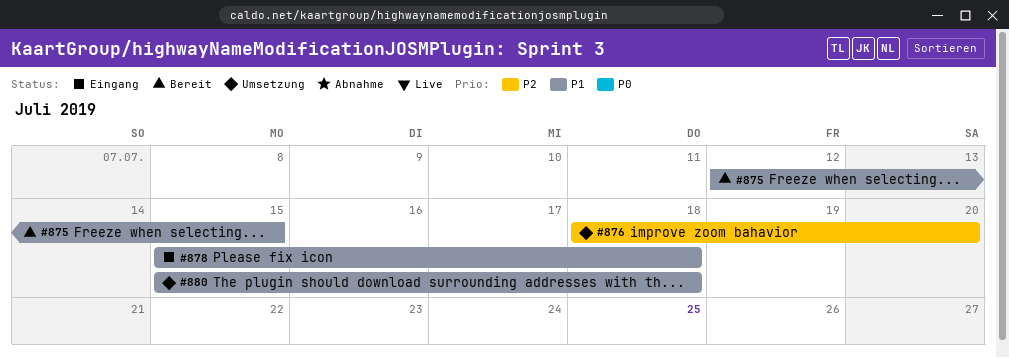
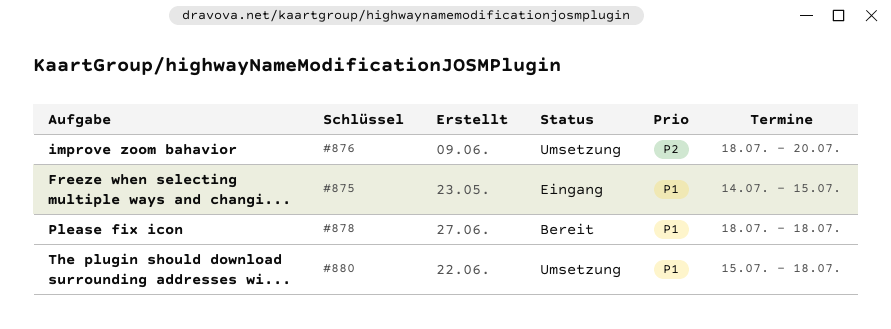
#875, status: Bereit -> Eingang
#875, start: Jul 12 -> Jul 14
#878, status: Eingang -> Bereit
#878, start: Jul 15 -> Jul 18

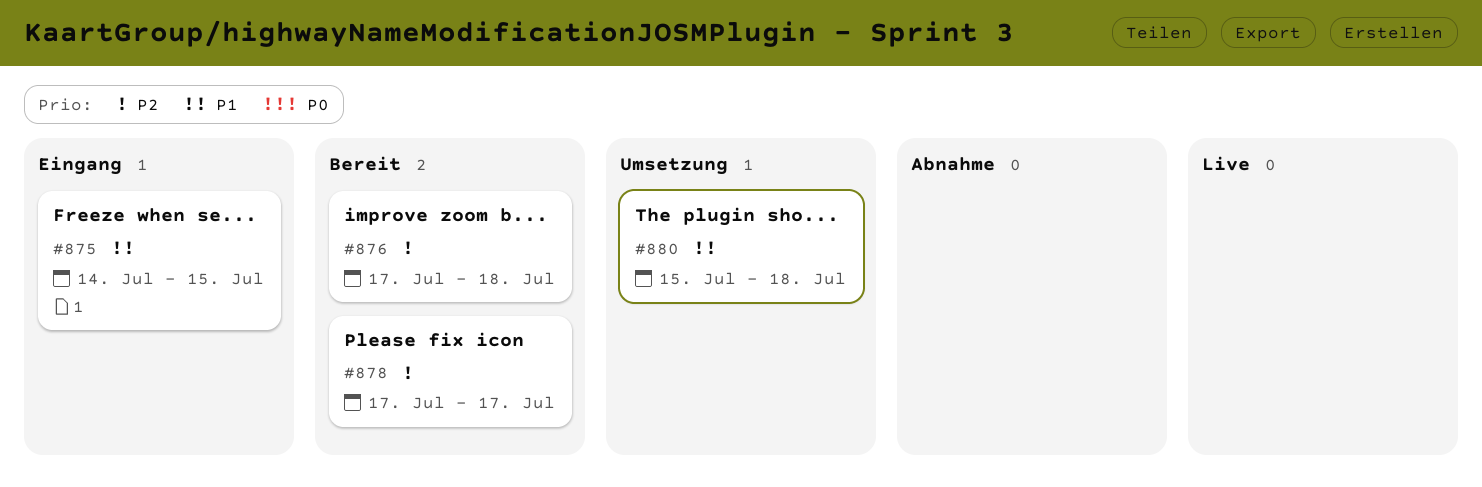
#876, status: Umsetzung -> Bereit
#876, start: Jul 18 -> Jul 17
#876, due: Jul 20 -> Jul 18
#878, priority: P1 -> P2
#878, start: Jul 18 -> Jul 17
#878, due: Jul 18 -> Jul 17

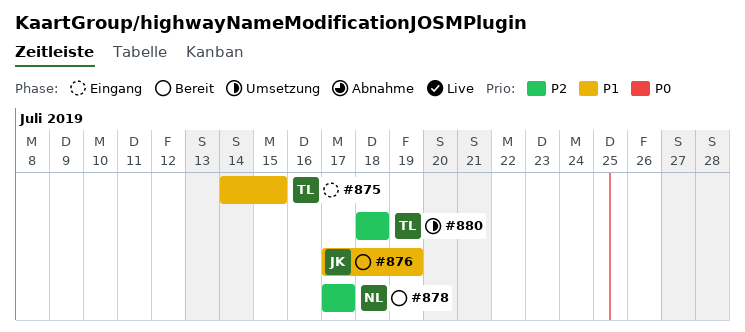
#876, priority: P2 -> P1
#876, due: Jul 18 -> Jul 19
#880, priority: P1 -> P2
#880, start: Jul 15 -> Jul 18

